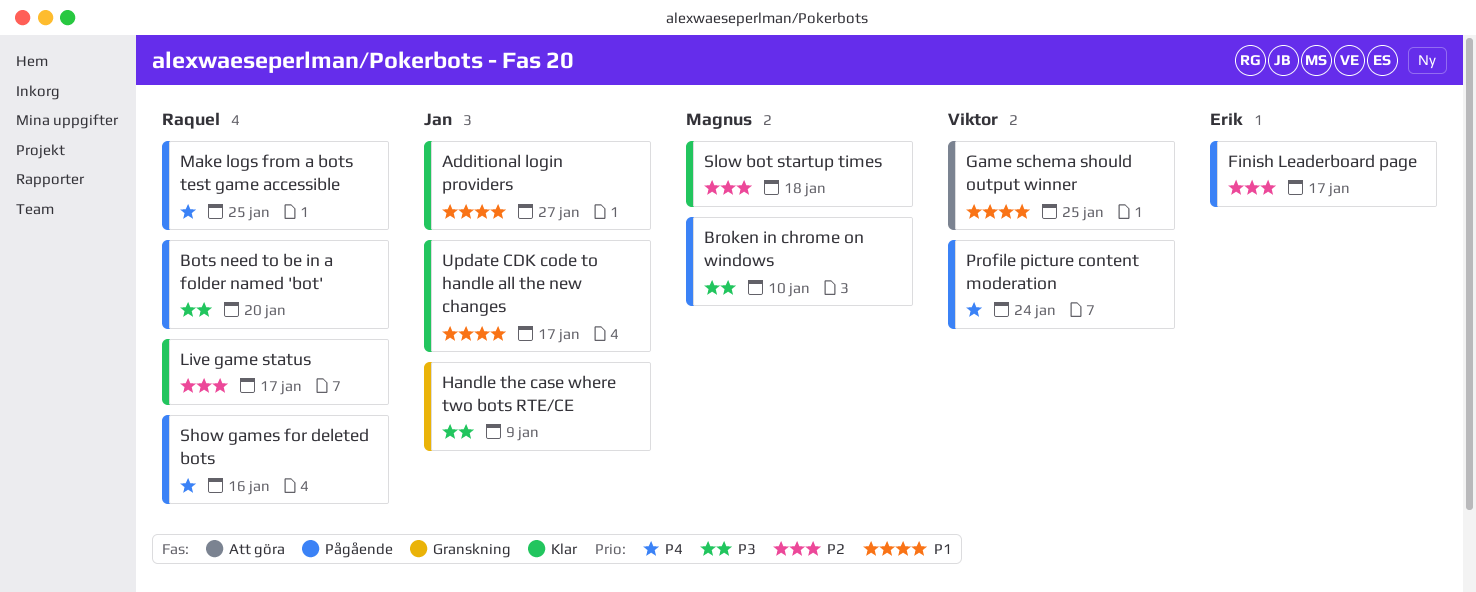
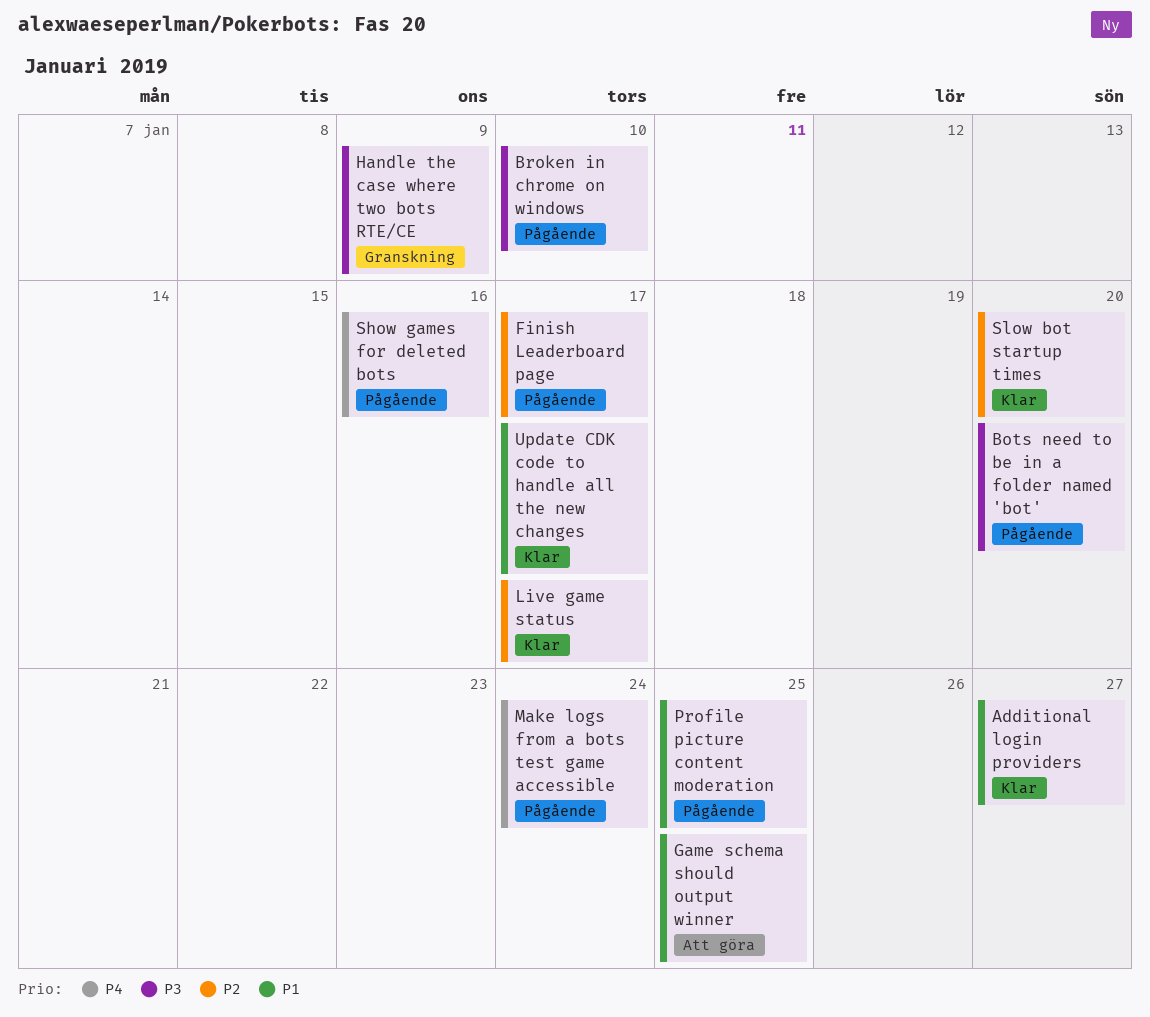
Make logs from a bots test game accessible, due: Jan 25 -> Jan 24
Profile picture content moderation, priority: P4 -> P1
Profile picture content moderation, due: Jan 24 -> Jan 25
Slow bot startup times, due: Jan 18 -> Jan 20

